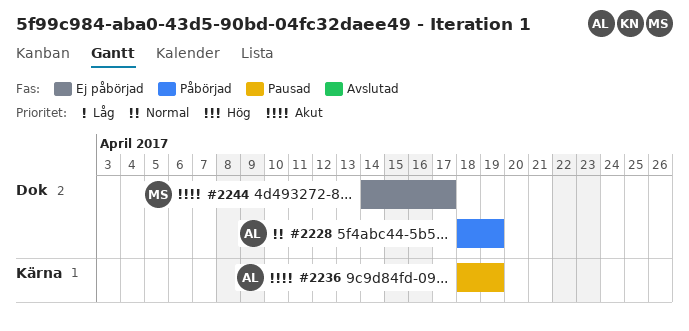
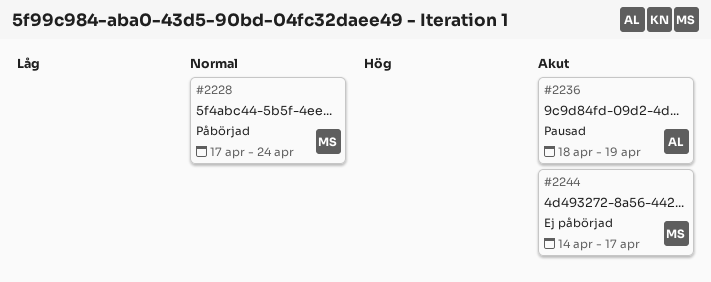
#2228, owner: AL -> MS
#2228, start: Apr 18 -> Apr 17
#2228, due: Apr 19 -> Apr 24

